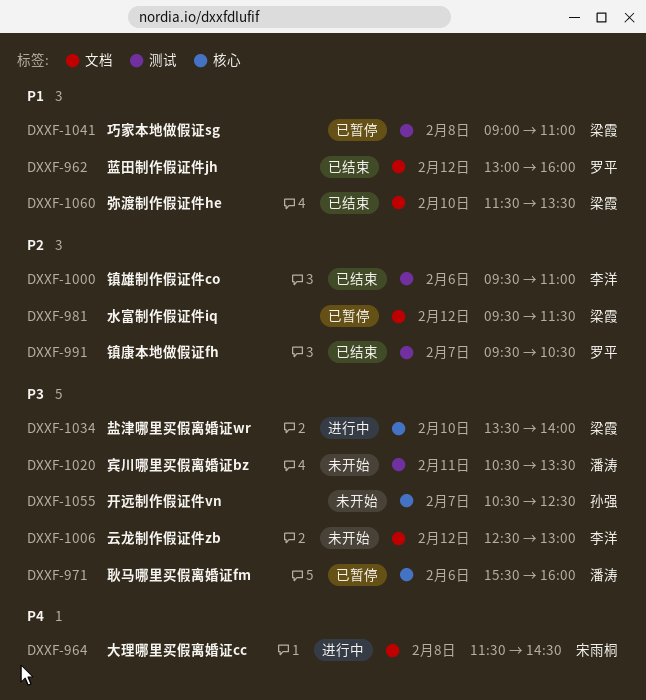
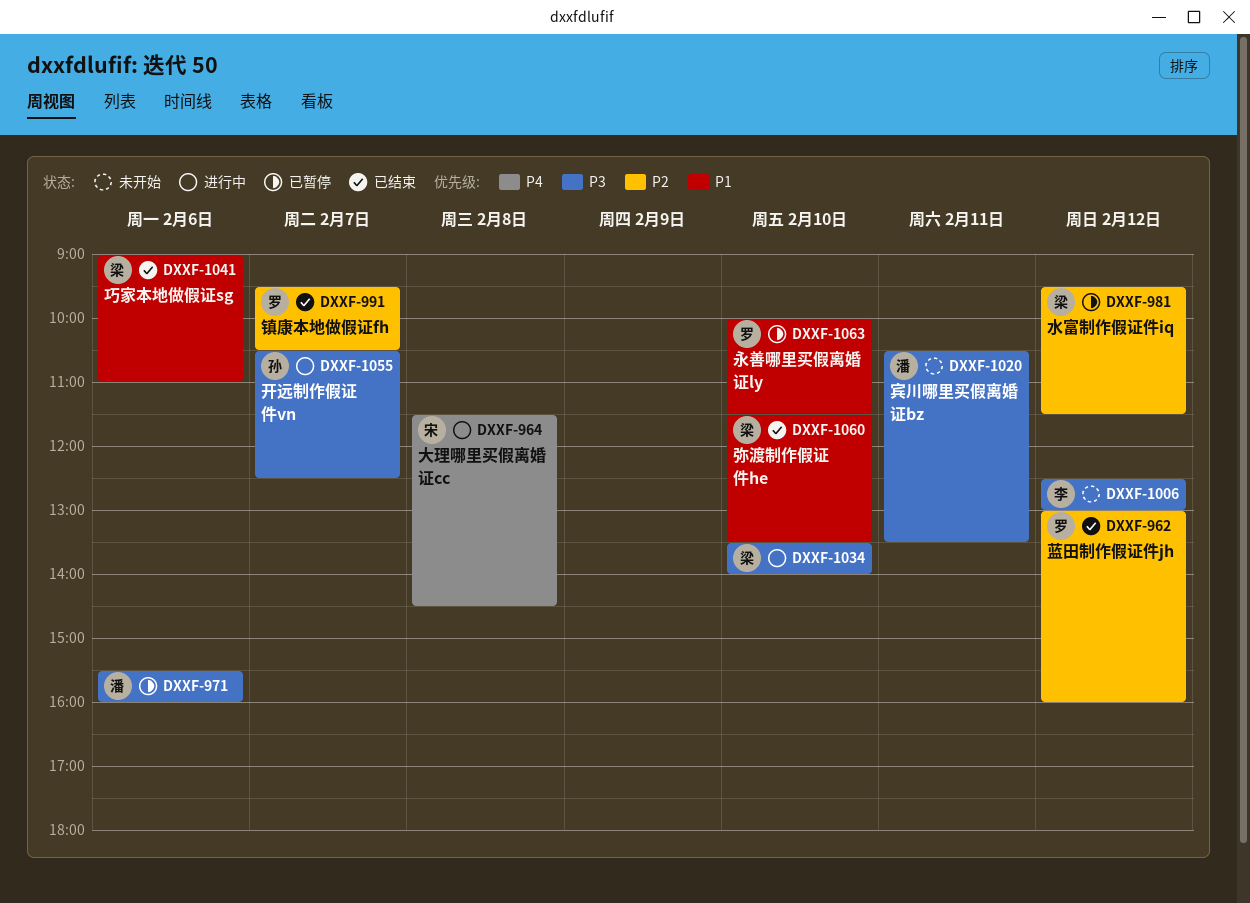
DXXF-962, priority: P1 -> P2
DXXF-1000: present -> none
DXXF-1041, status: 已暂停 -> 已结束
DXXF-1041, day: Feb 8 -> Feb 6
DXXF-1055, status: 未开始 -> 进行中
DXXF-1063: none -> present

